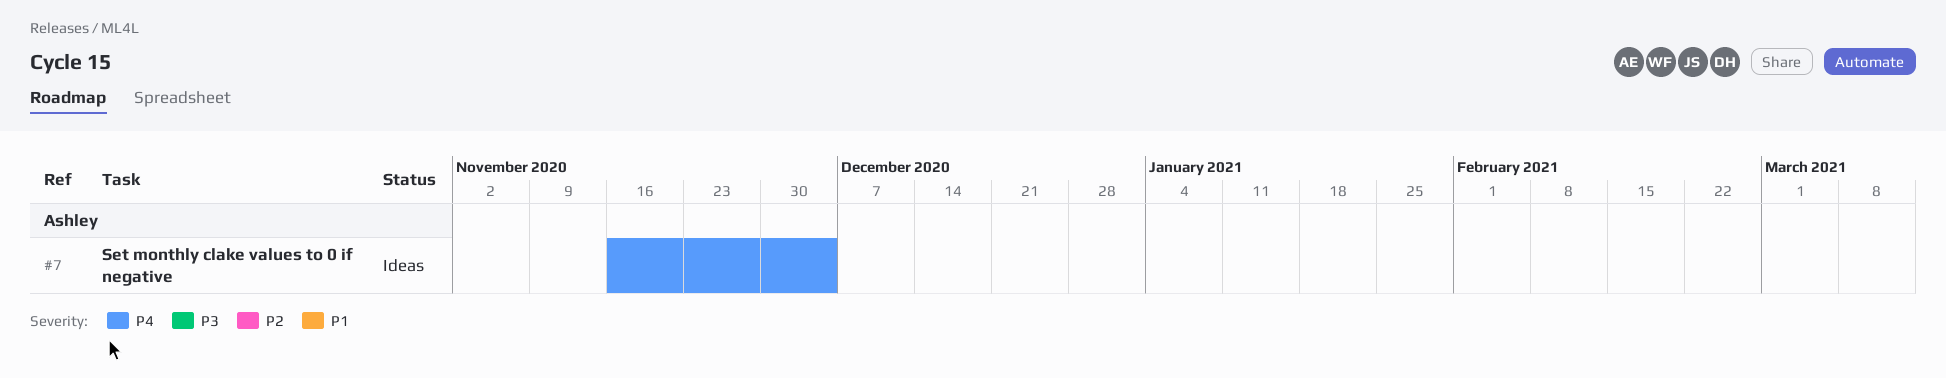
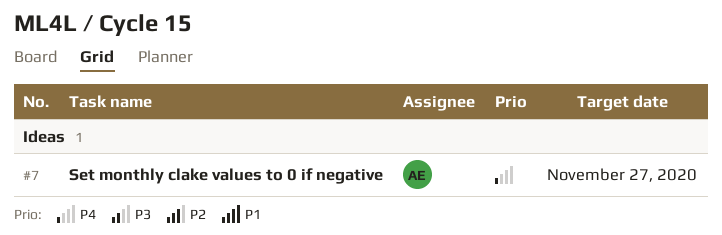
#7, due: Dec 4 -> Nov 27

